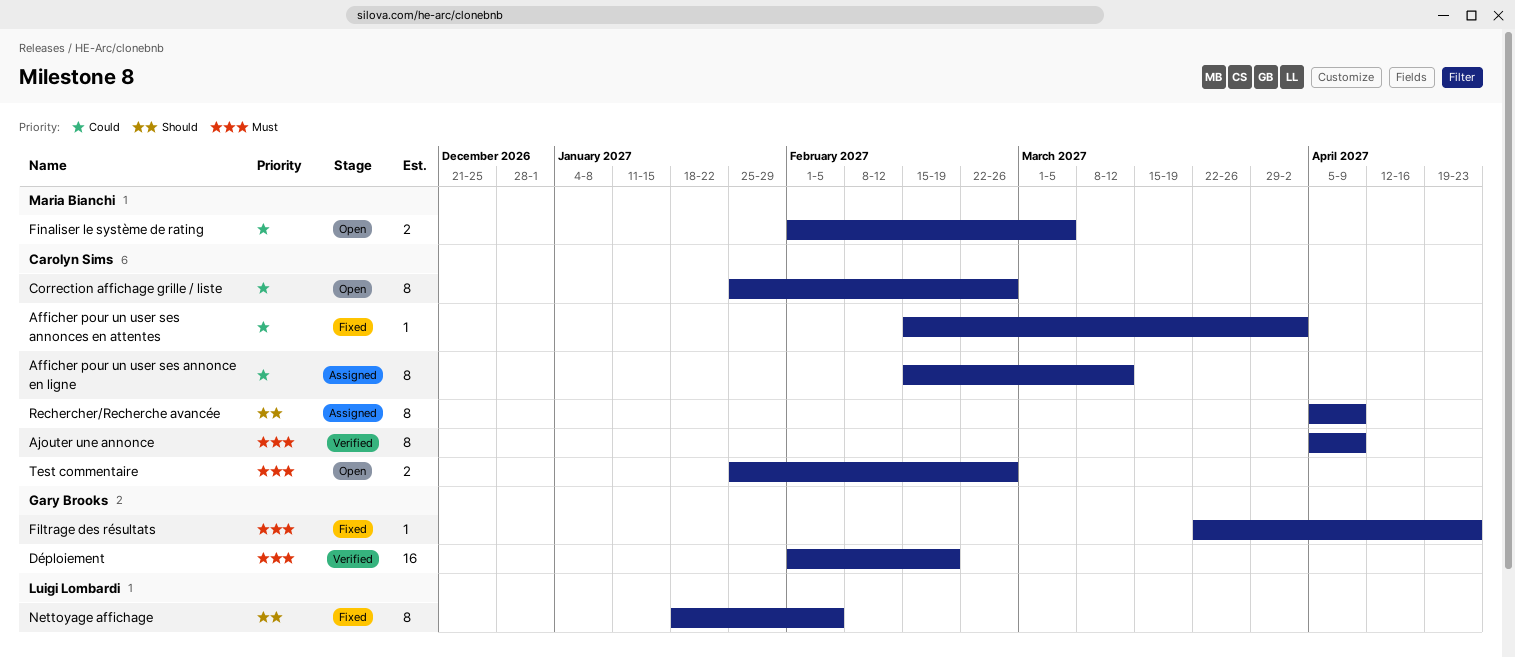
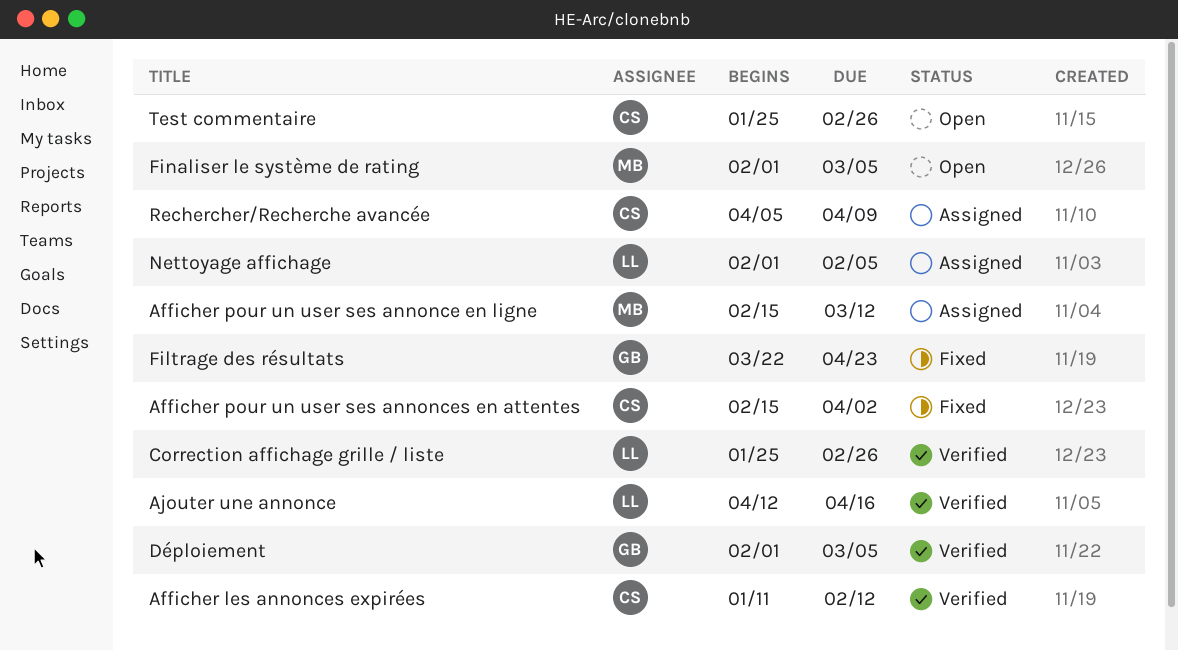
Afficher les annonces expirées: none -> present
Afficher pour un user ses annonce en ligne, owner: Carolyn Sims -> Maria Bianchi
Ajouter une annonce, owner: Carolyn Sims -> Luigi Lombardi
Ajouter une annonce, start: Apr 5 -> Apr 12
Ajouter une annonce, due: Apr 9 -> Apr 16
Correction affichage grille / liste, status: Open -> Verified
Correction affichage grille / liste, owner: Carolyn Sims -> Luigi Lombardi
Déploiement, due: Feb 19 -> Mar 5
Nettoyage affichage, status: Fixed -> Assigned
Nettoyage affichage, start: Jan 18 -> Feb 1

